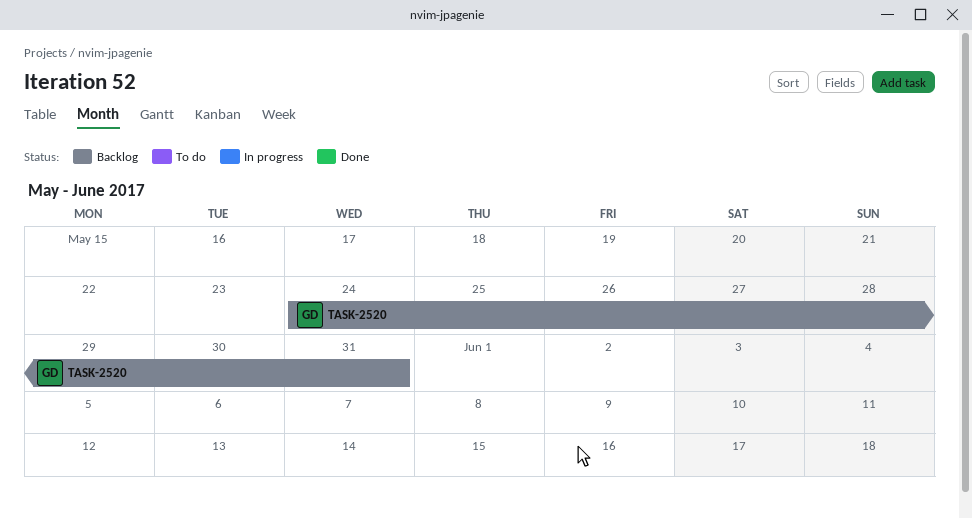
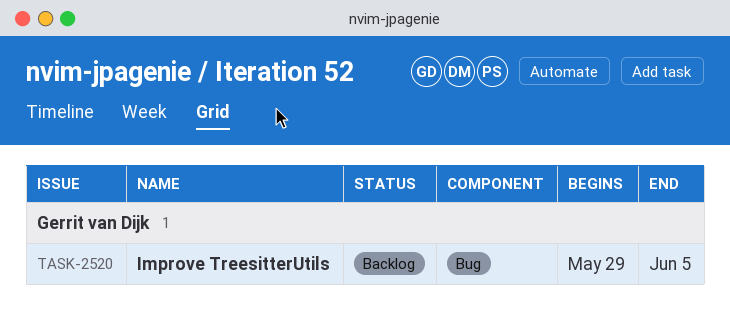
TASK-2520, start: May 24 -> May 29
TASK-2520, due: May 31 -> Jun 5

